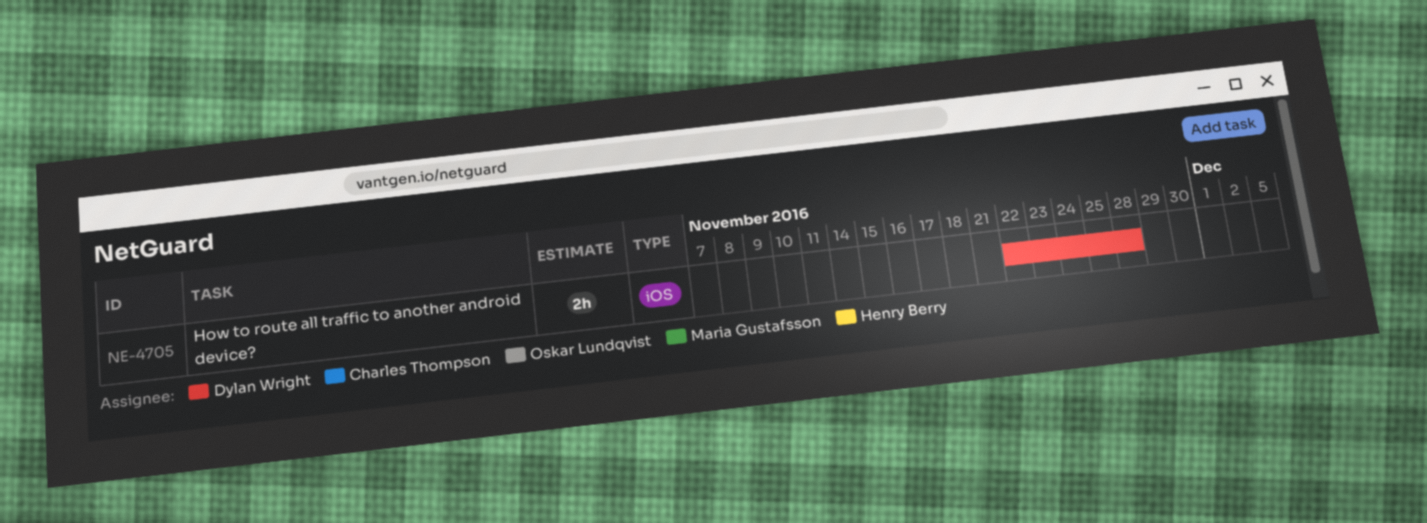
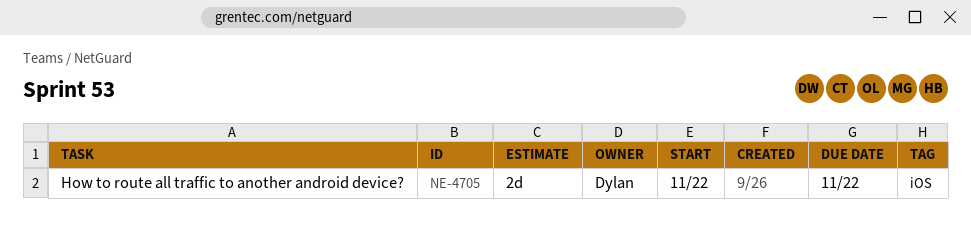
NE-4705, estimate: 2h -> 2d
NE-4705, due: Nov 28 -> Nov 22

